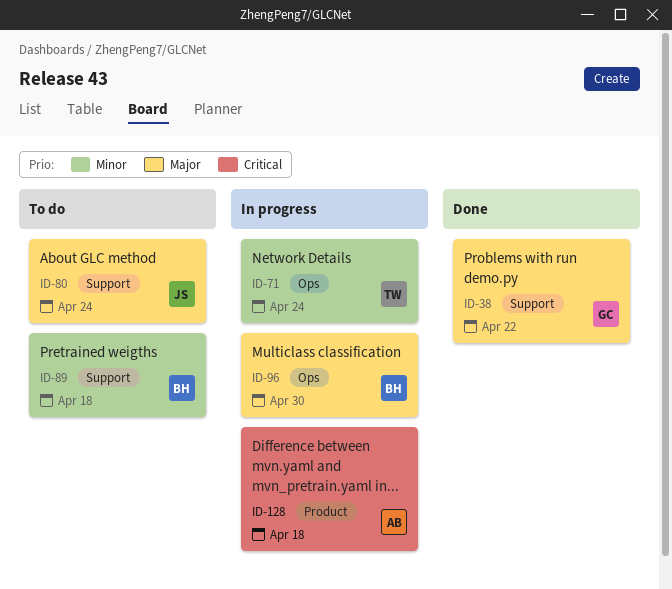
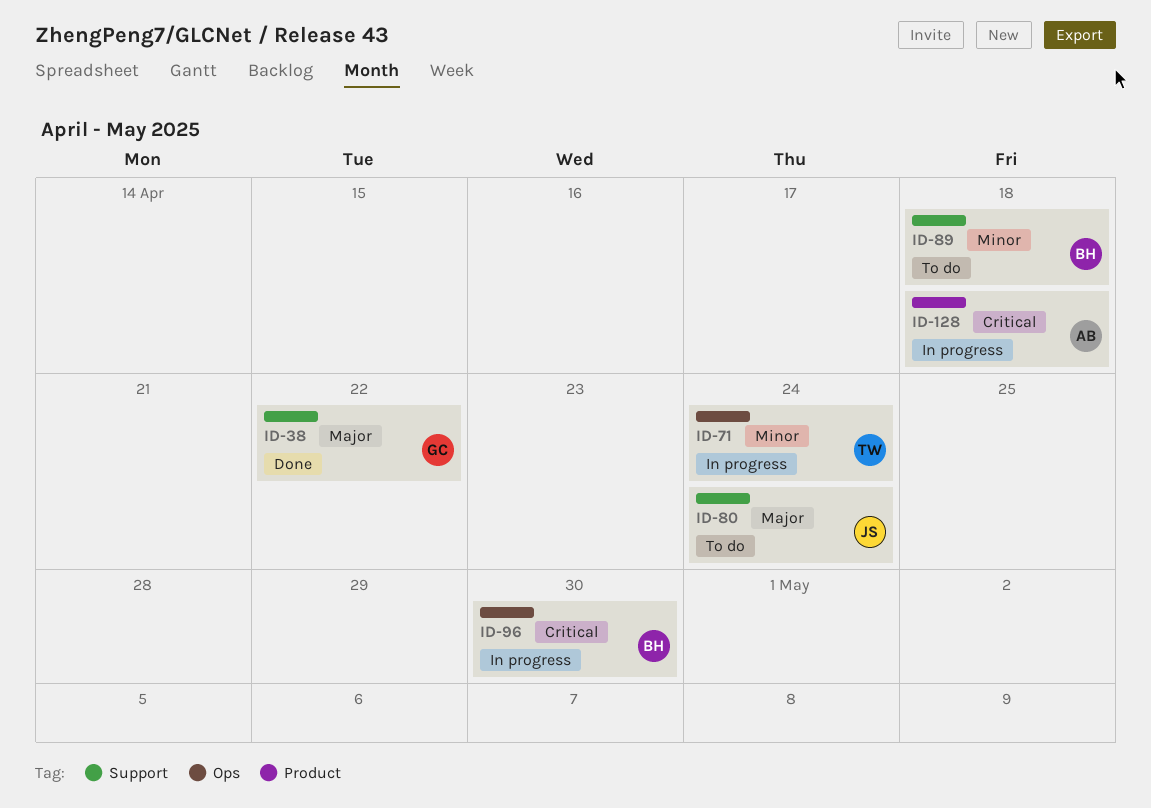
ID-96, priority: Major -> Critical

